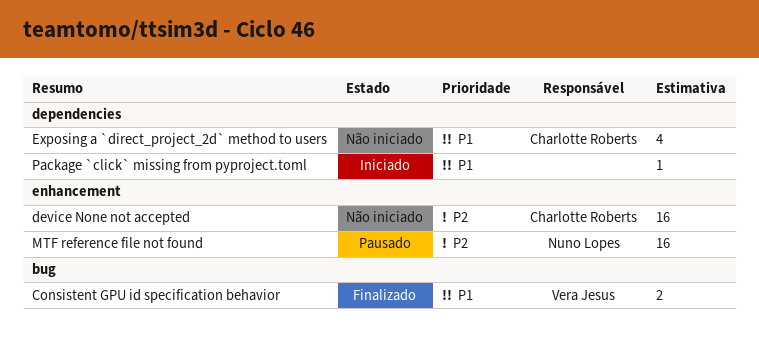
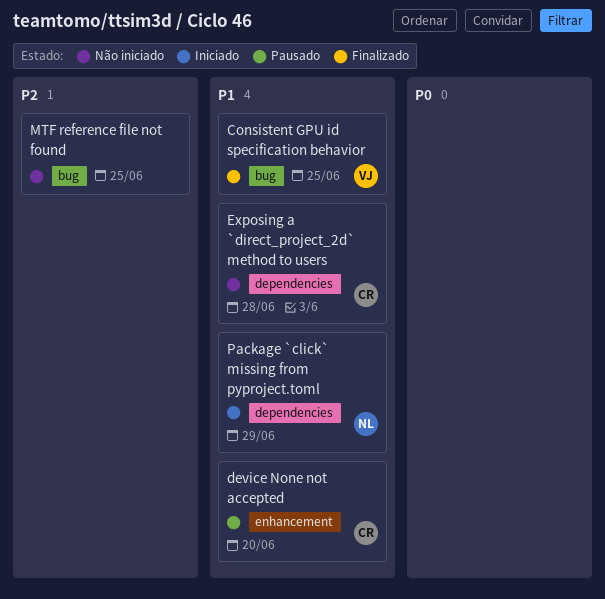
device None not accepted, status: Não iniciado -> Pausado
device None not accepted, priority: P2 -> P1
MTF reference file not found, status: Pausado -> Não iniciado
MTF reference file not found, owner: Nuno Lopes -> none
MTF reference file not found, label: enhancement -> bug
Package `click` missing from pyproject.toml, owner: none -> Nuno Lopes

